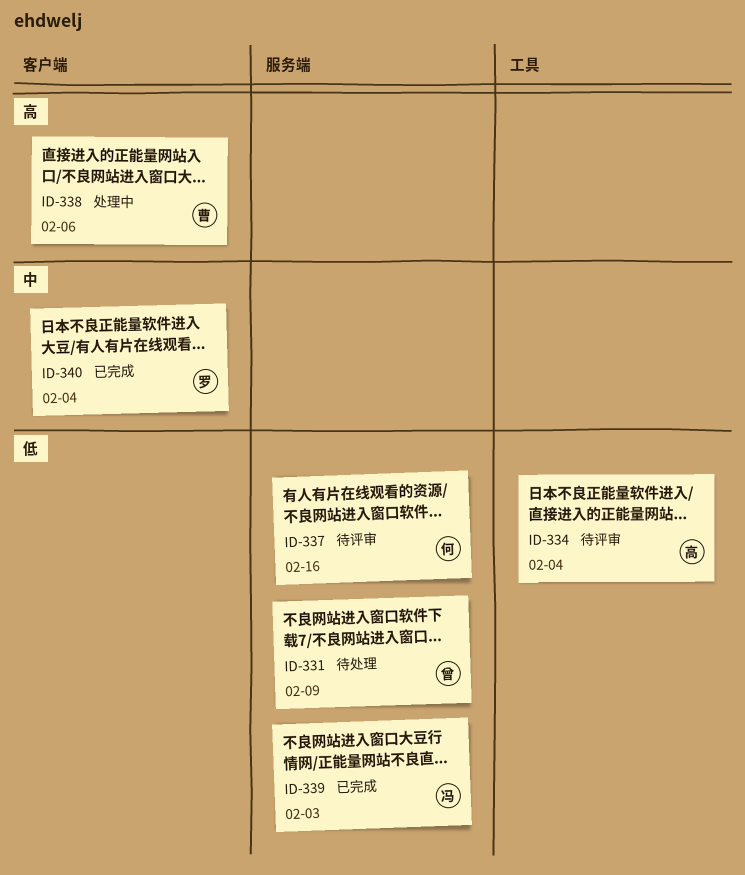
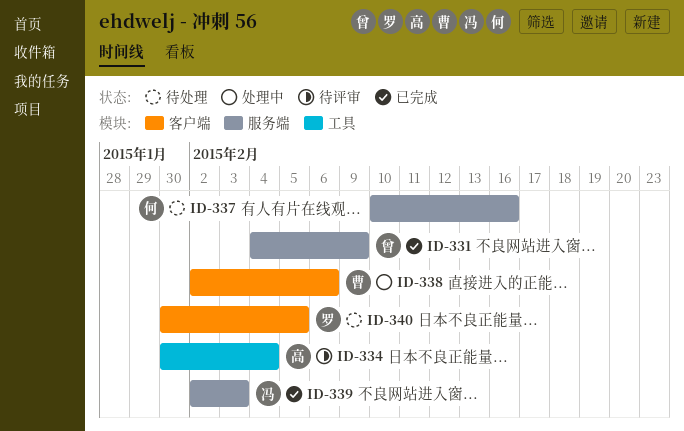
ID-331, status: 待处理 -> 已完成
ID-337, status: 待评审 -> 待处理
ID-340, status: 已完成 -> 待处理
ID-340, due: Feb 4 -> Feb 5

